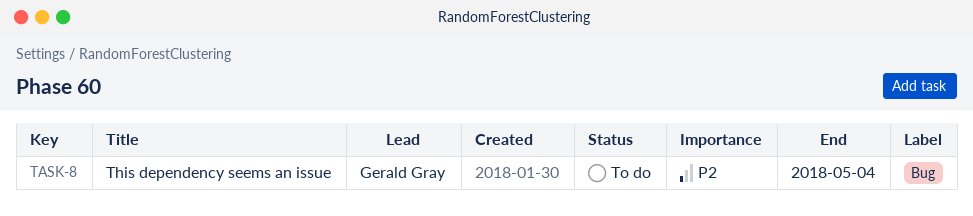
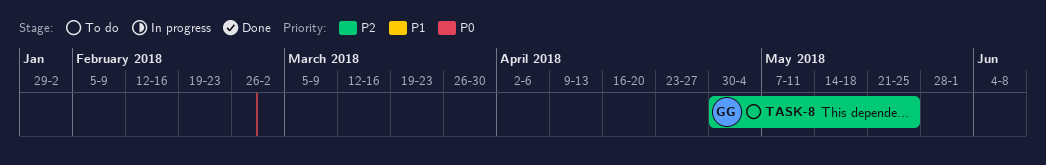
TASK-8, due: May 4 -> May 25

